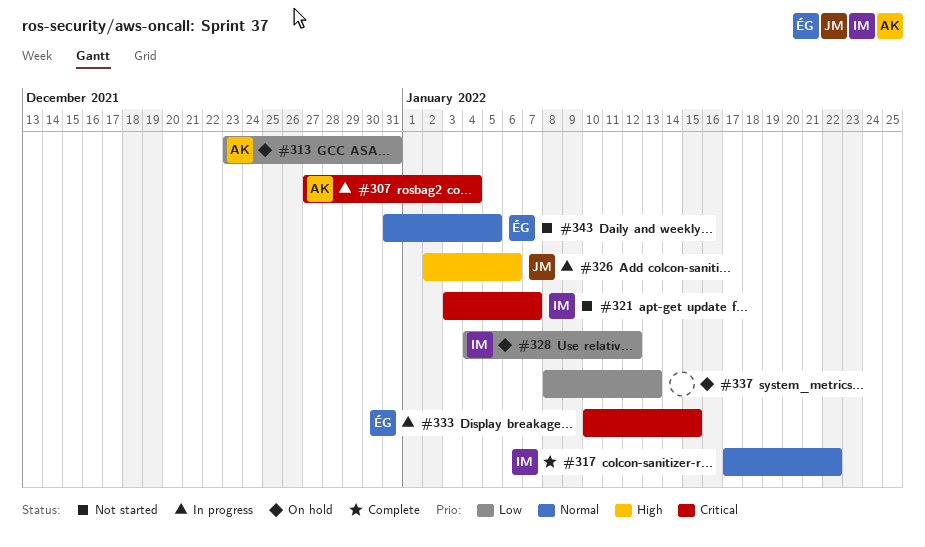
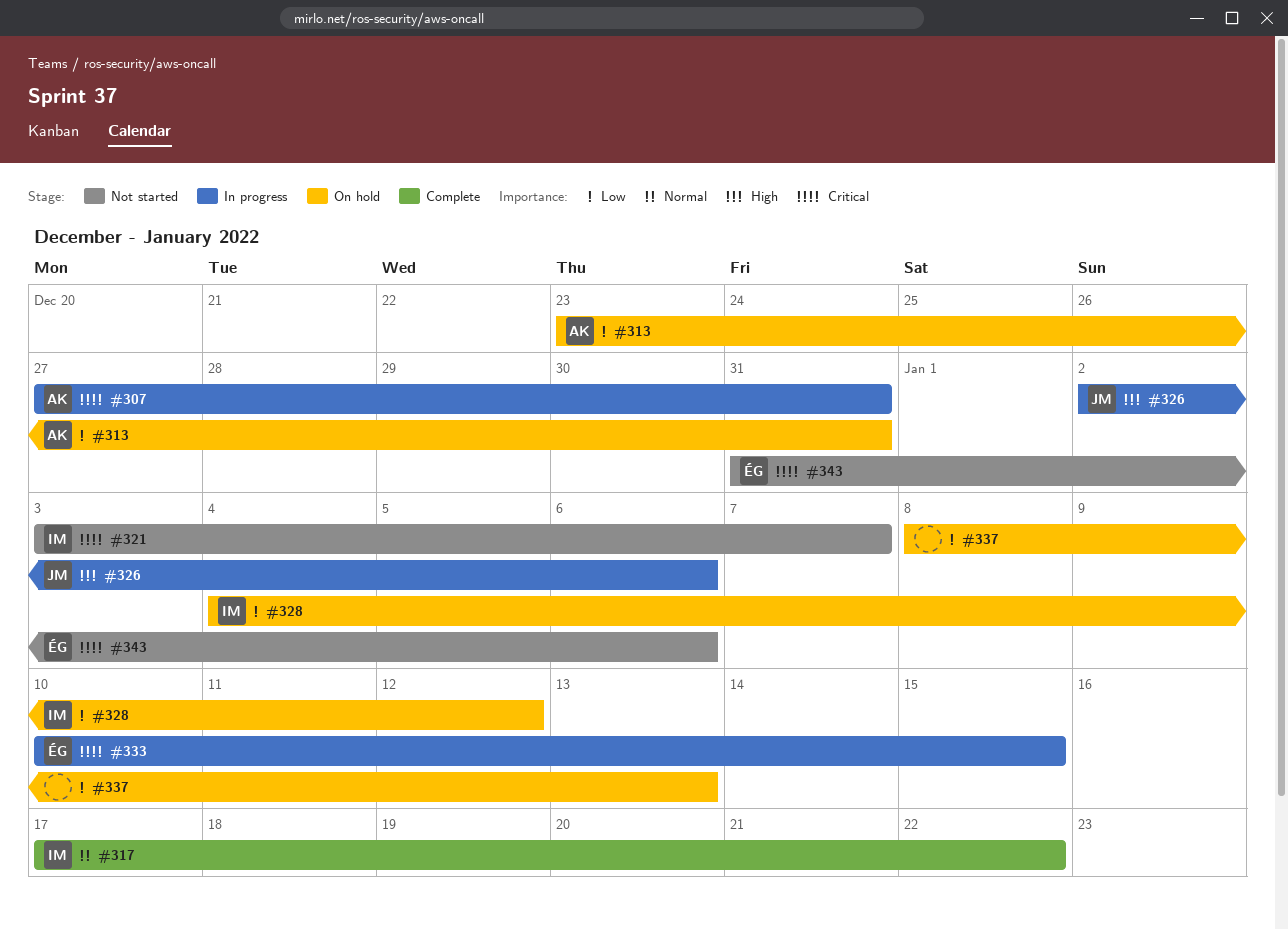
#307, due: Jan 4 -> Dec 31
#343, priority: Normal -> Critical
#343, due: Jan 5 -> Jan 6

